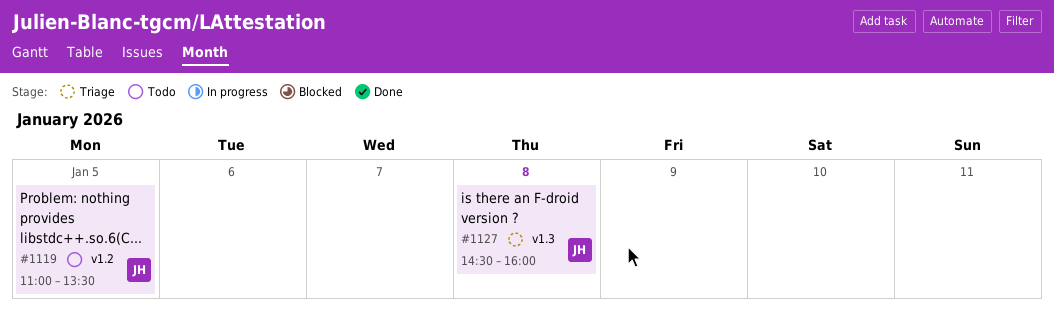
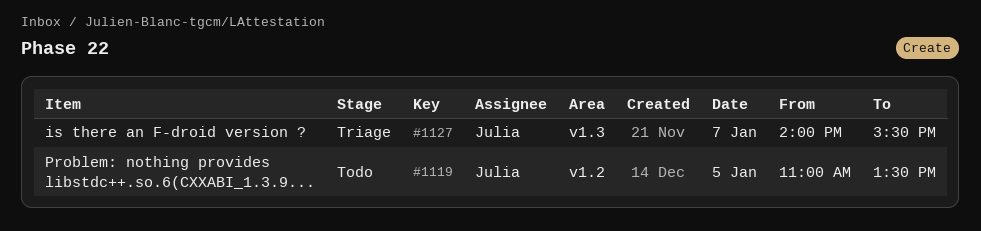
#1127, day: Jan 8 -> Jan 7
#1127, begins: 14:30 -> 14:00
#1127, ends: 16:00 -> 15:30

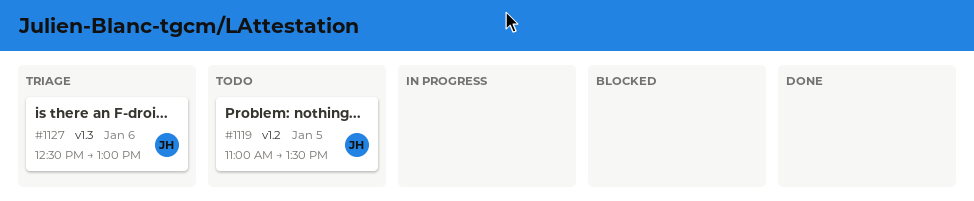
#1127, day: Jan 7 -> Jan 6
#1127, begins: 14:00 -> 12:30
#1127, ends: 15:30 -> 13:00

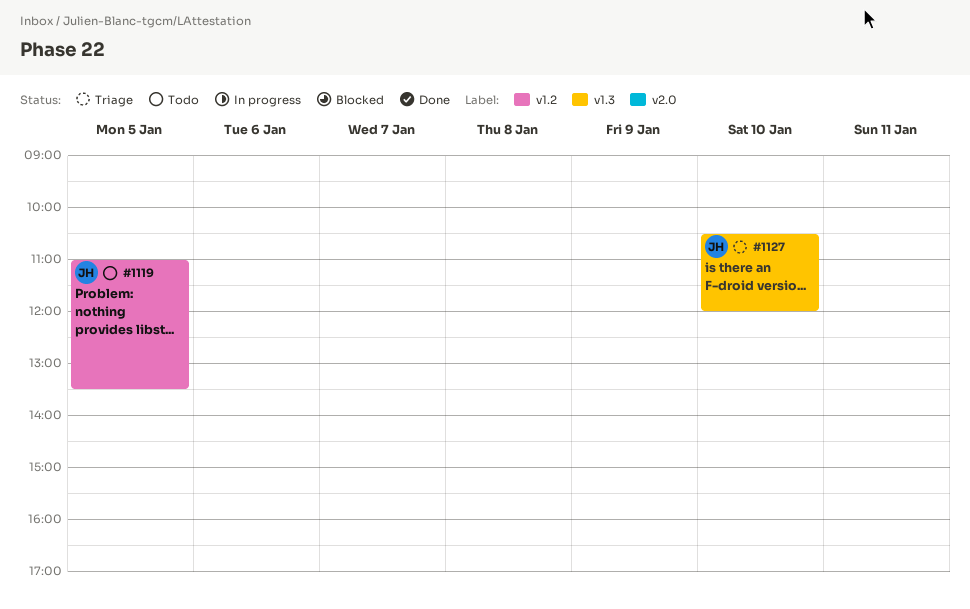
#1127, day: Jan 6 -> Jan 10
#1127, begins: 12:30 -> 10:30
#1127, ends: 13:00 -> 12:00

